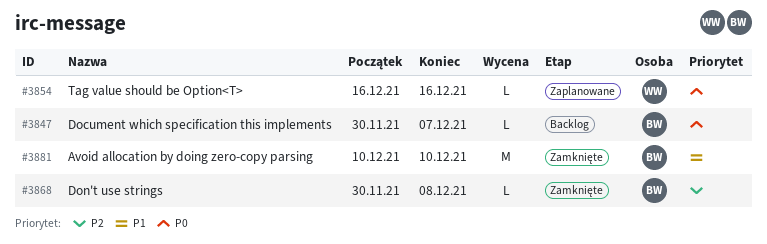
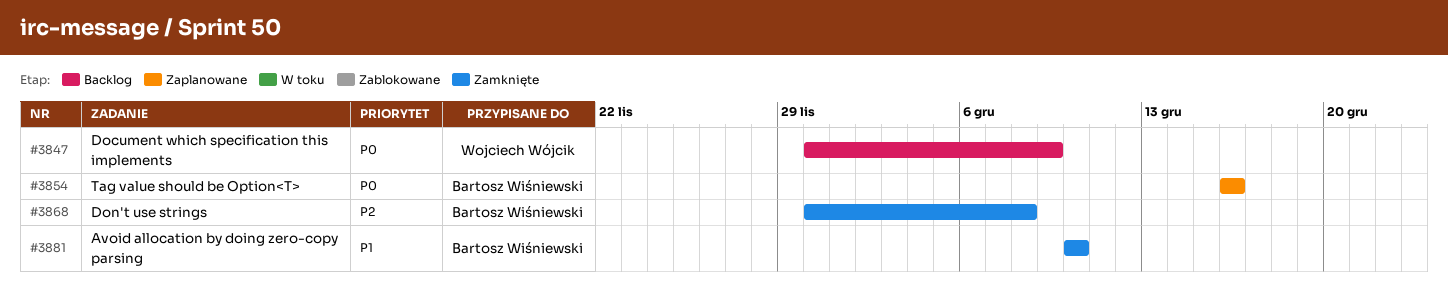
#3847, owner: Bartosz Wiśniewski -> Wojciech Wójcik
#3847, due: Dec 7 -> Dec 9
#3854, owner: Wojciech Wójcik -> Bartosz Wiśniewski

